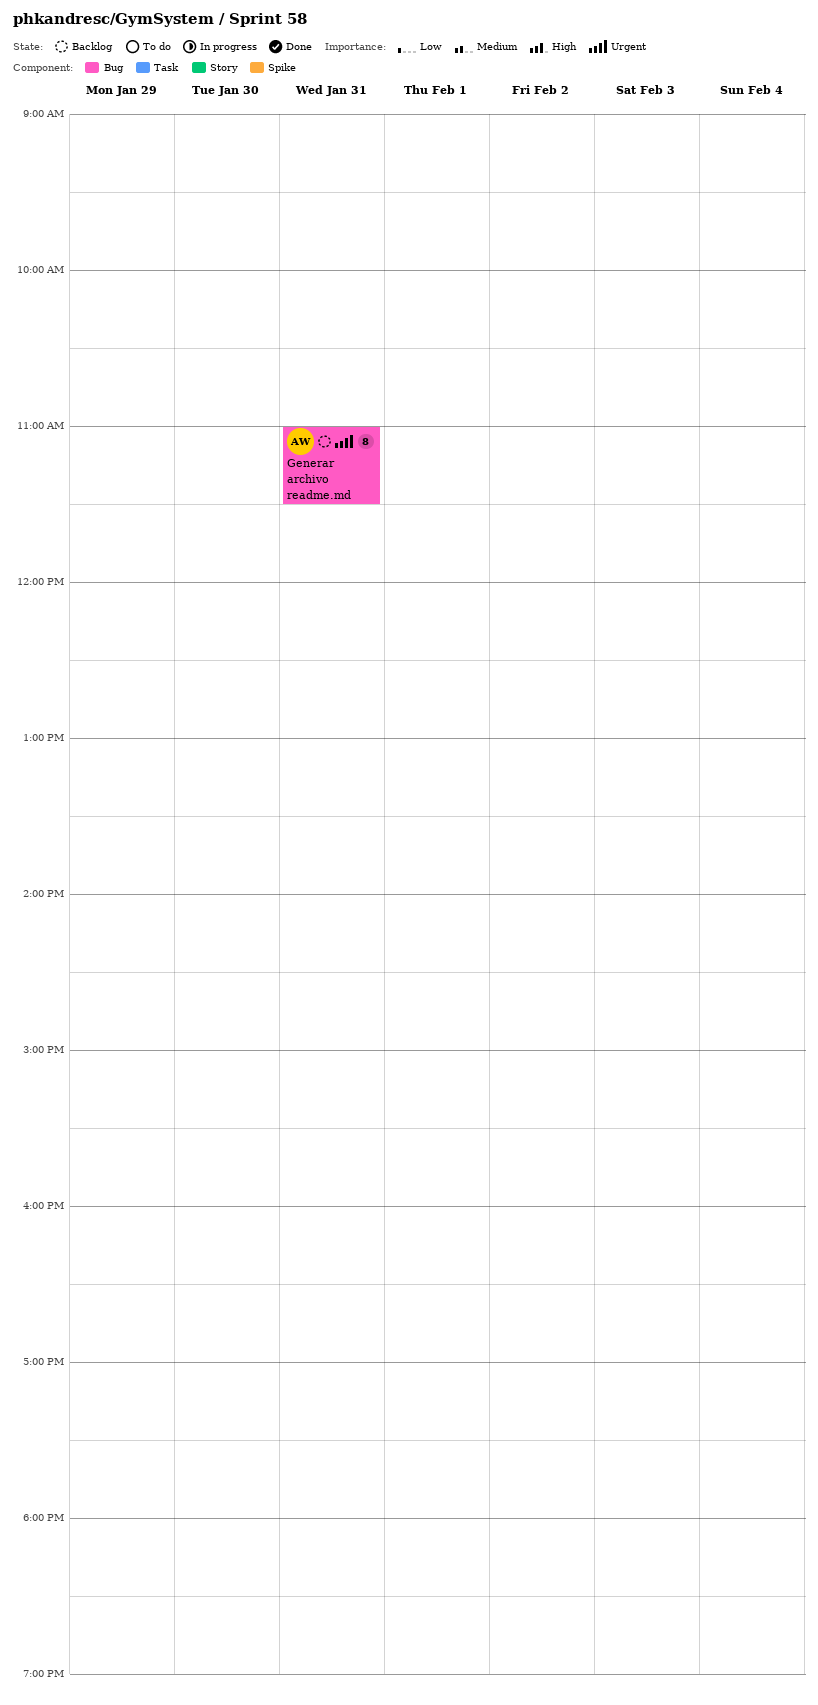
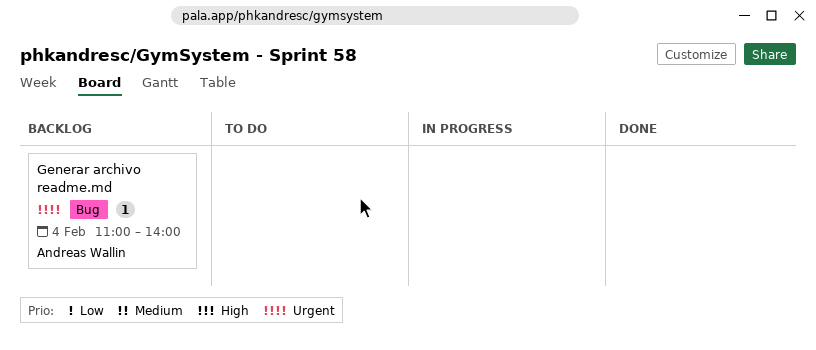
Generar archivo readme.md, estimate: 8 -> 1
Generar archivo readme.md, day: Jan 31 -> Feb 4
Generar archivo readme.md, ends: 11:30 -> 14:00

